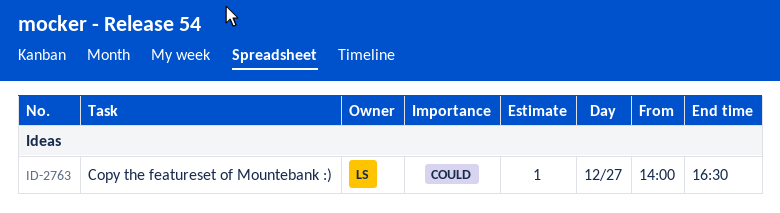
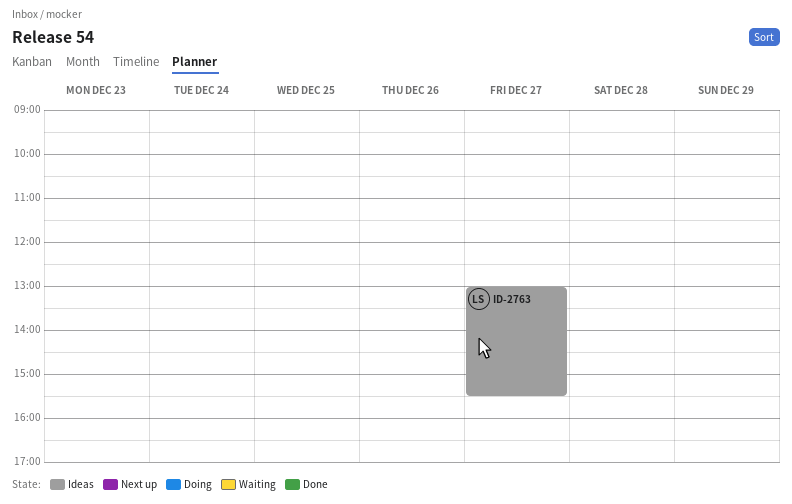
ID-2763, begins: 14:00 -> 13:00
ID-2763, ends: 16:30 -> 15:30

